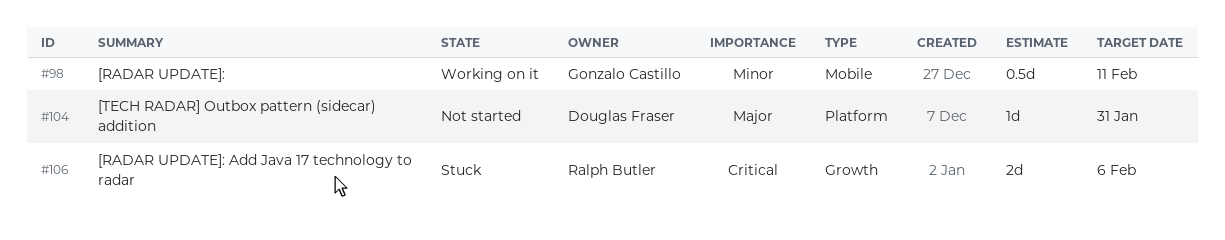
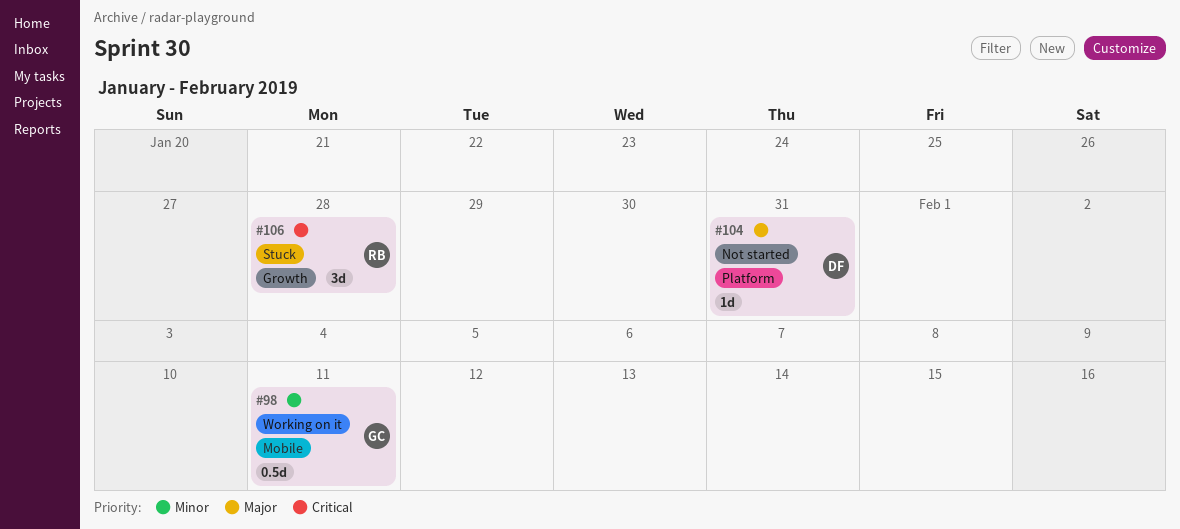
#106, estimate: 2d -> 3d
#106, due: Feb 6 -> Jan 28

